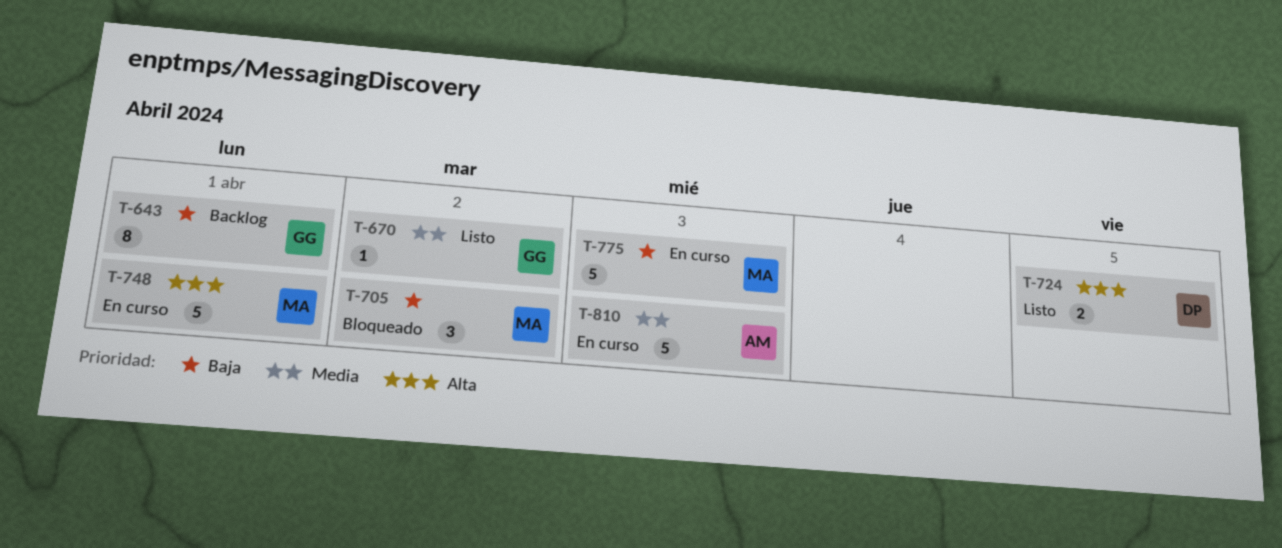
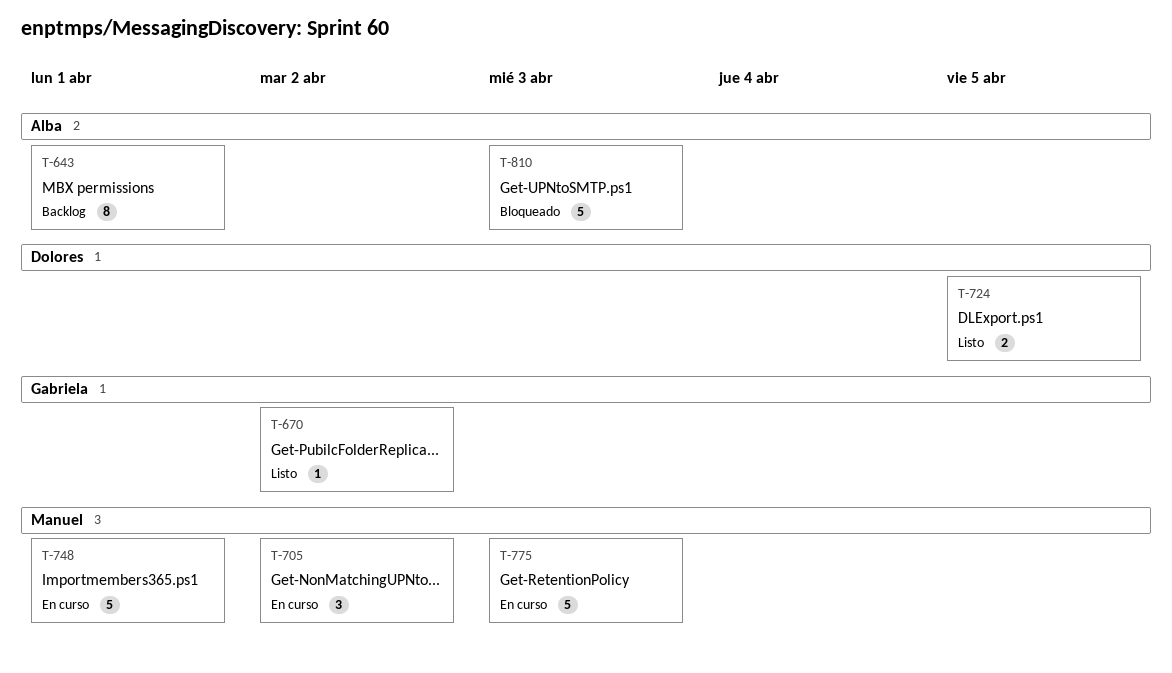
T-643, owner: Gabriela -> Alba
T-705, status: Bloqueado -> En curso
T-810, status: En curso -> Bloqueado

